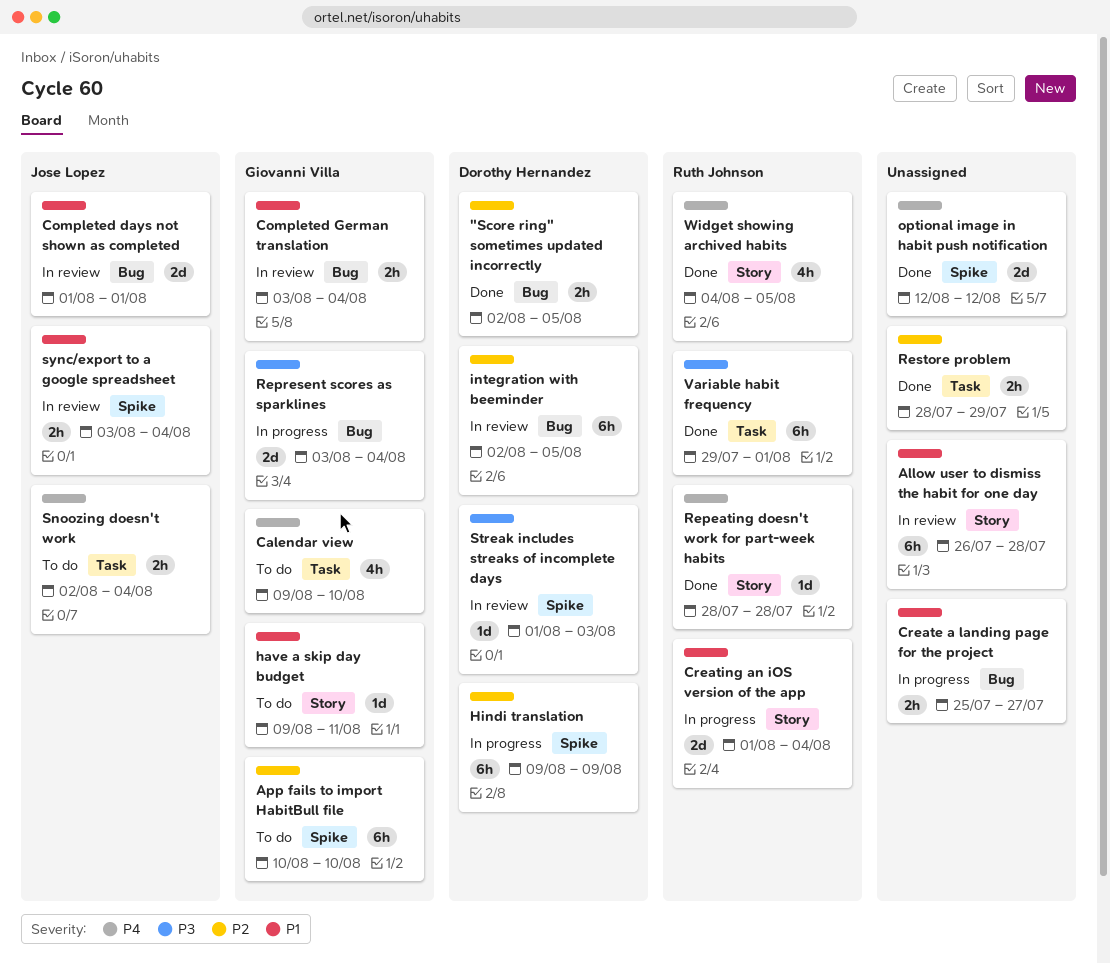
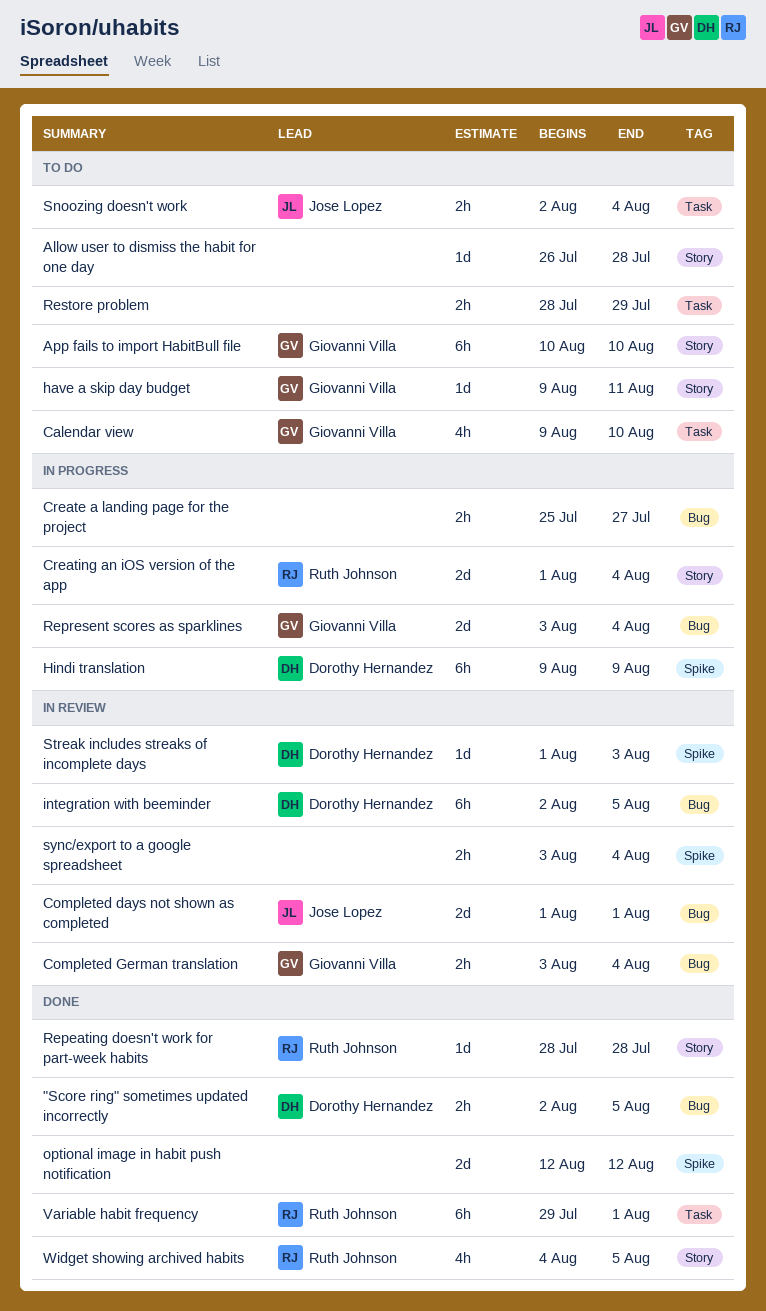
Allow user to dismiss the habit for one day, status: In review -> To do
Allow user to dismiss the habit for one day, estimate: 6h -> 1d
App fails to import HabitBull file, label: Spike -> Story
Restore problem, status: Done -> To do
sync/export to a google spreadsheet, owner: Jose Lopez -> none

